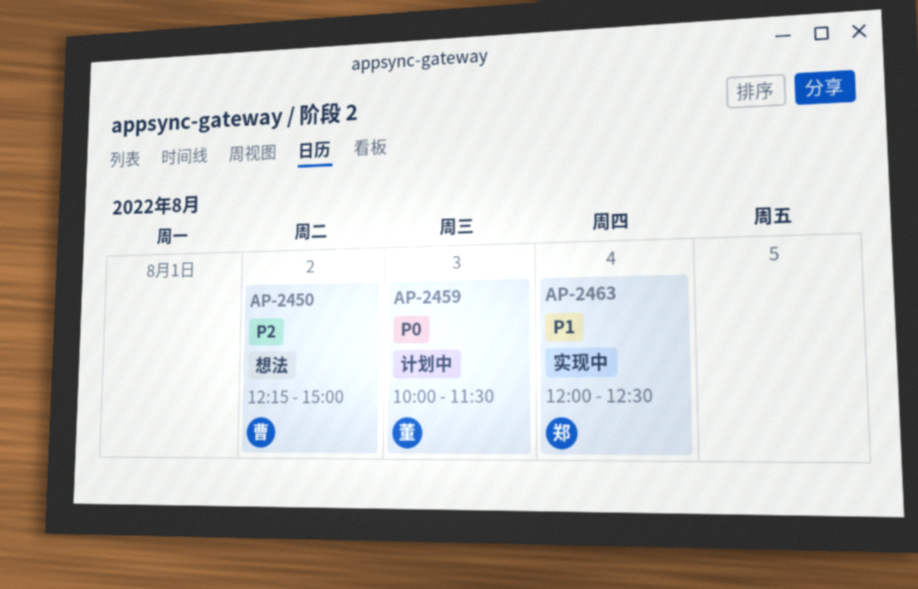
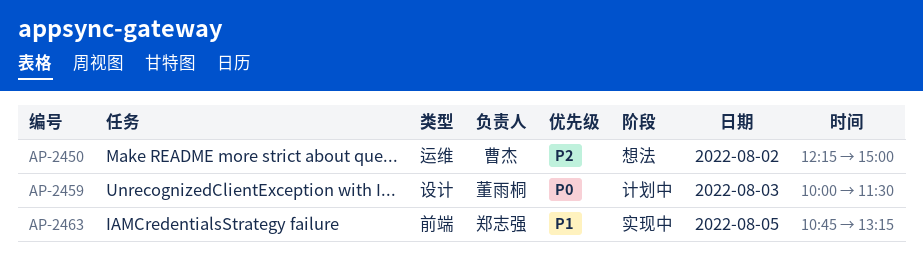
AP-2463, day: Aug 4 -> Aug 5
AP-2463, begins: 12:00 -> 10:45
AP-2463, ends: 12:30 -> 13:15

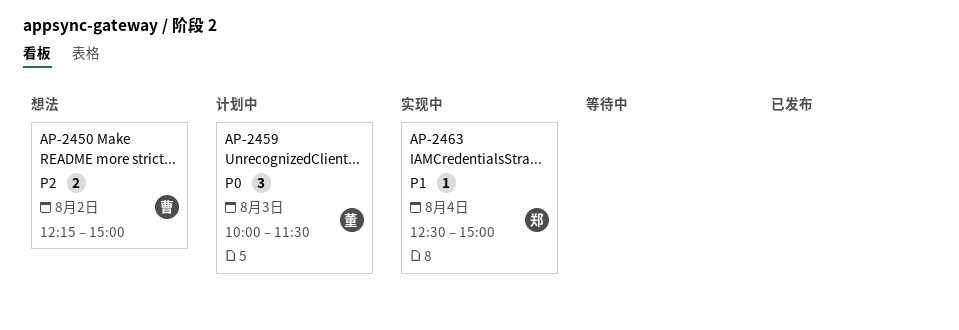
AP-2463, day: Aug 5 -> Aug 4
AP-2463, begins: 10:45 -> 12:30
AP-2463, ends: 13:15 -> 15:00

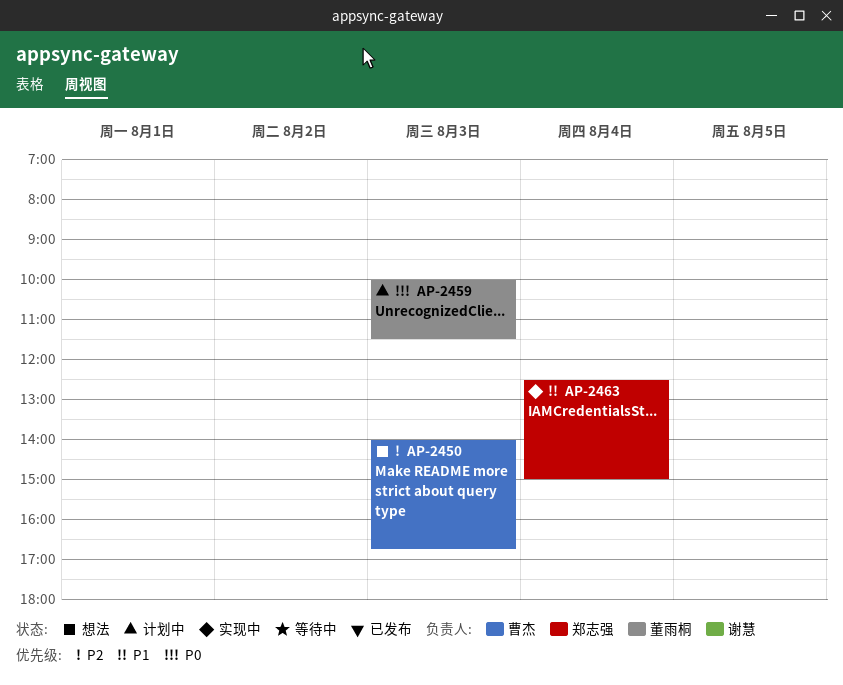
AP-2450, day: Aug 2 -> Aug 3
AP-2450, begins: 12:15 -> 14:00
AP-2450, ends: 15:00 -> 16:45

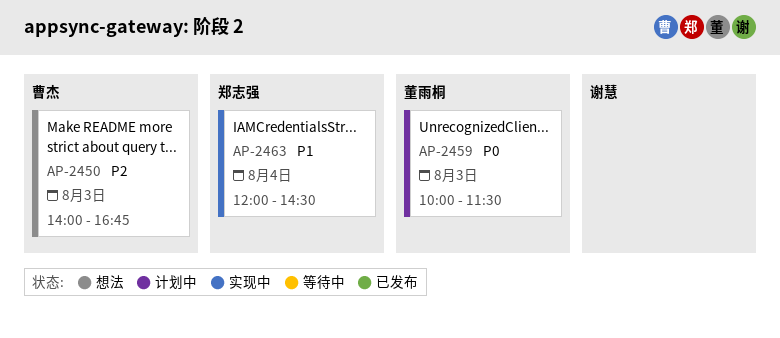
AP-2463, begins: 12:30 -> 12:00
AP-2463, ends: 15:00 -> 14:30

